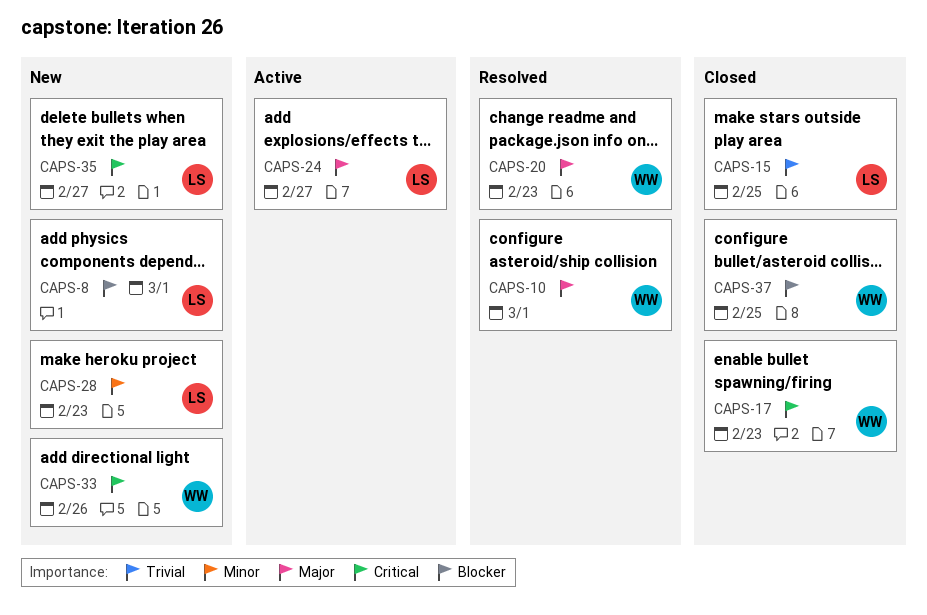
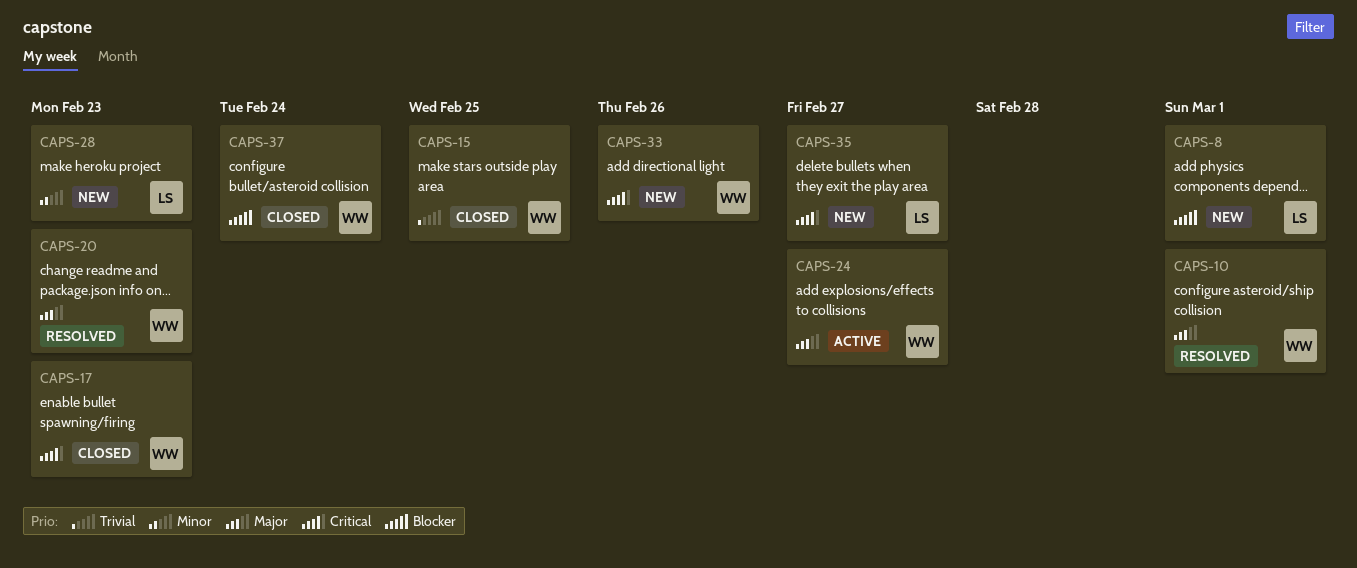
CAPS-15, owner: LS -> WW
CAPS-24, owner: LS -> WW
CAPS-37, due: Feb 25 -> Feb 24

